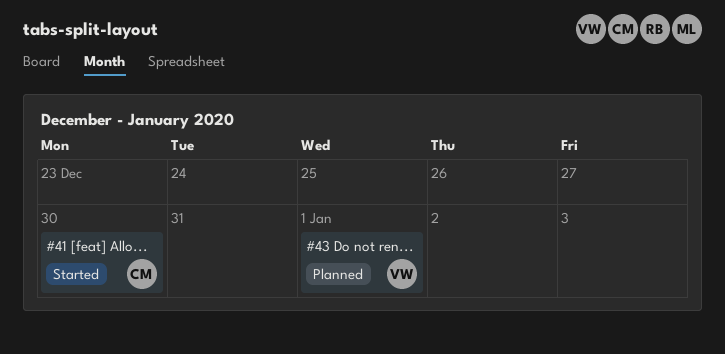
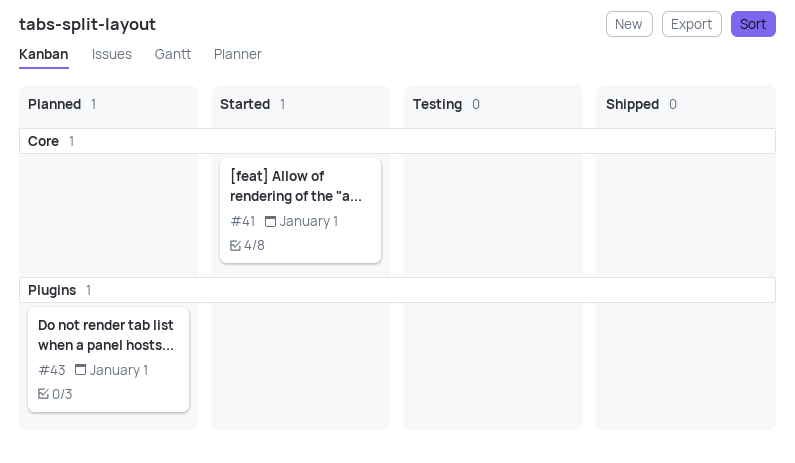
#41, due: Dec 30 -> Jan 1

